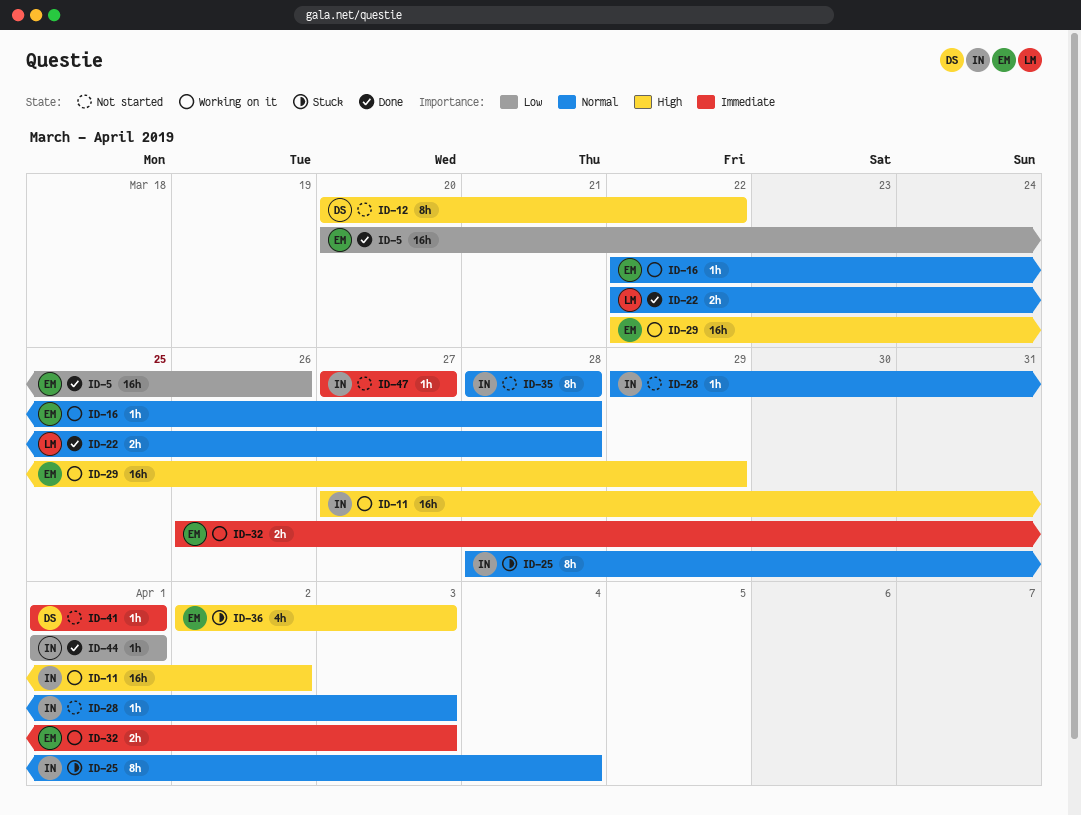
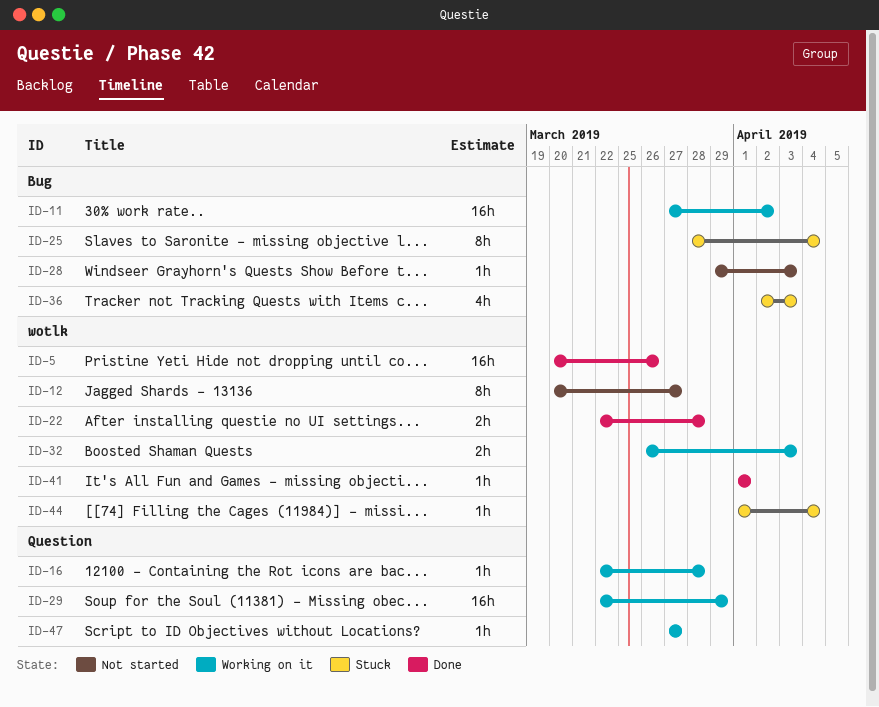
ID-12, due: Mar 22 -> Mar 27
ID-35: present -> none
ID-41, status: Not started -> Done
ID-44, status: Done -> Stuck
ID-44, due: Apr 1 -> Apr 4
ID-47, status: Not started -> Working on it

